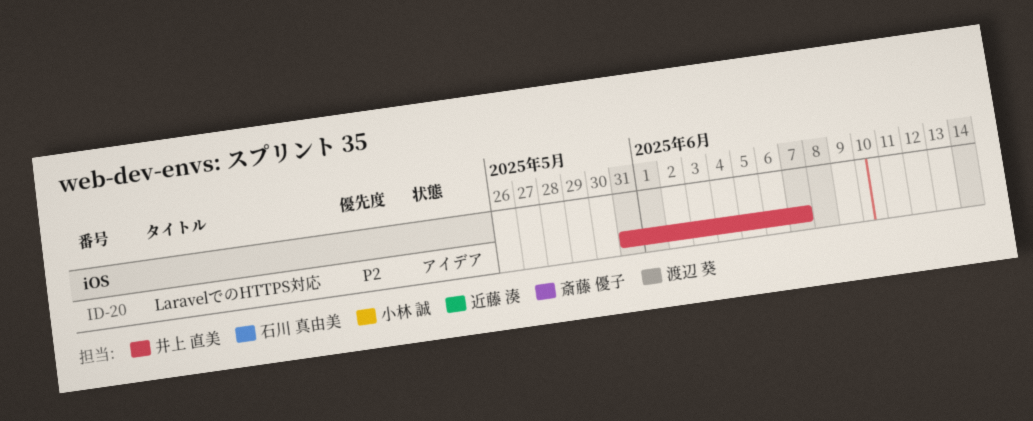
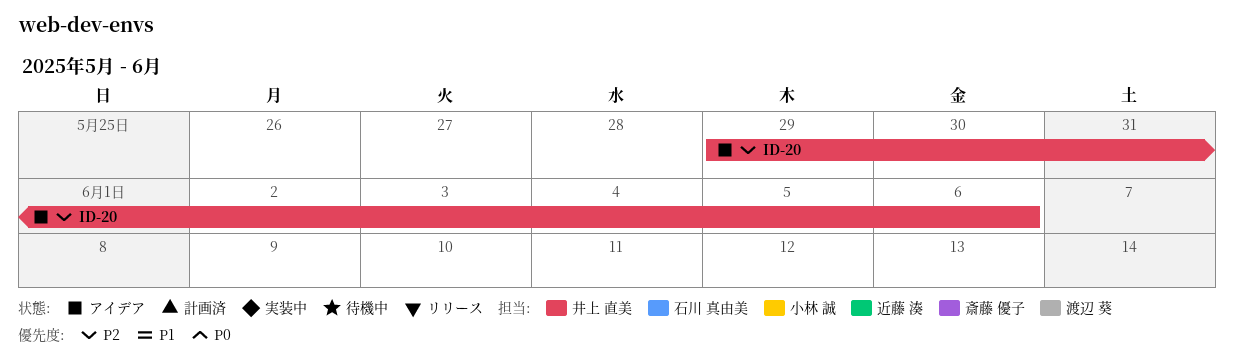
ID-20, start: May 31 -> May 29
ID-20, due: Jun 7 -> Jun 6

